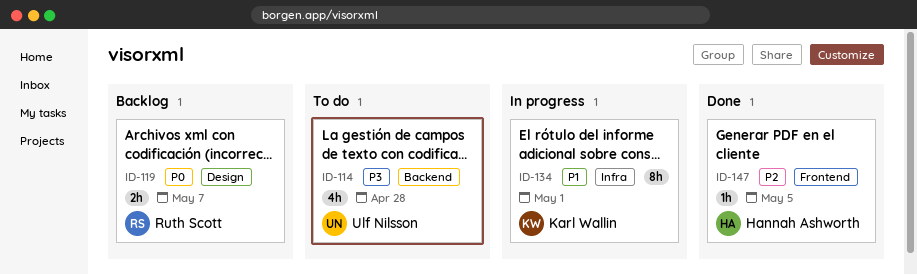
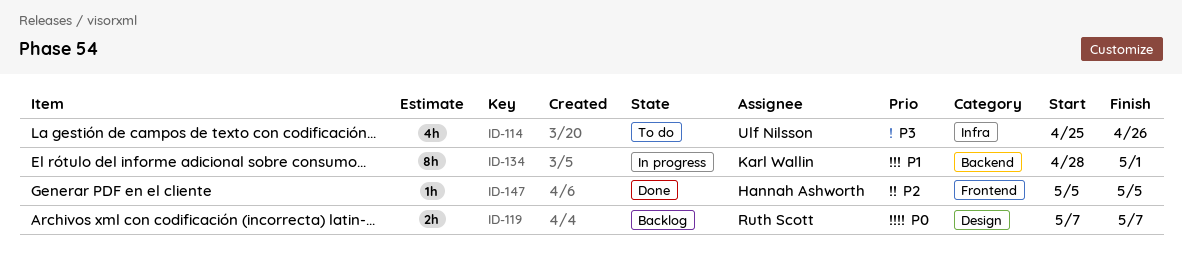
ID-114, label: Backend -> Infra
ID-114, due: Apr 28 -> Apr 26
ID-134, label: Infra -> Backend

